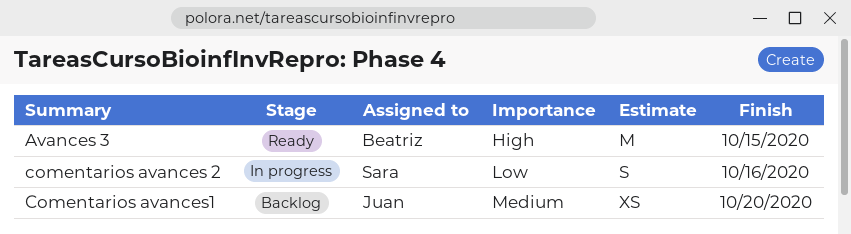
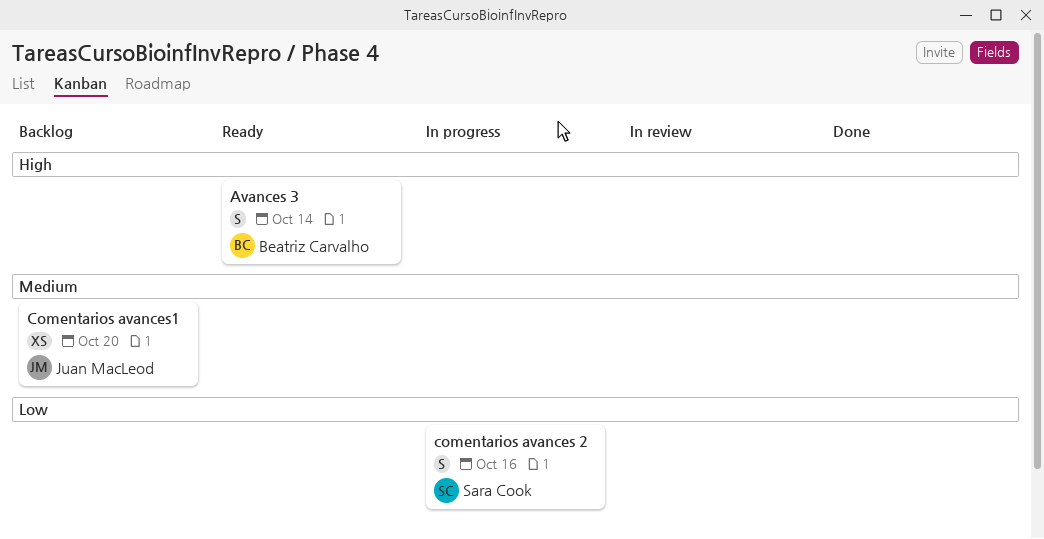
Avances 3, estimate: M -> S
Avances 3, due: Oct 15 -> Oct 14

